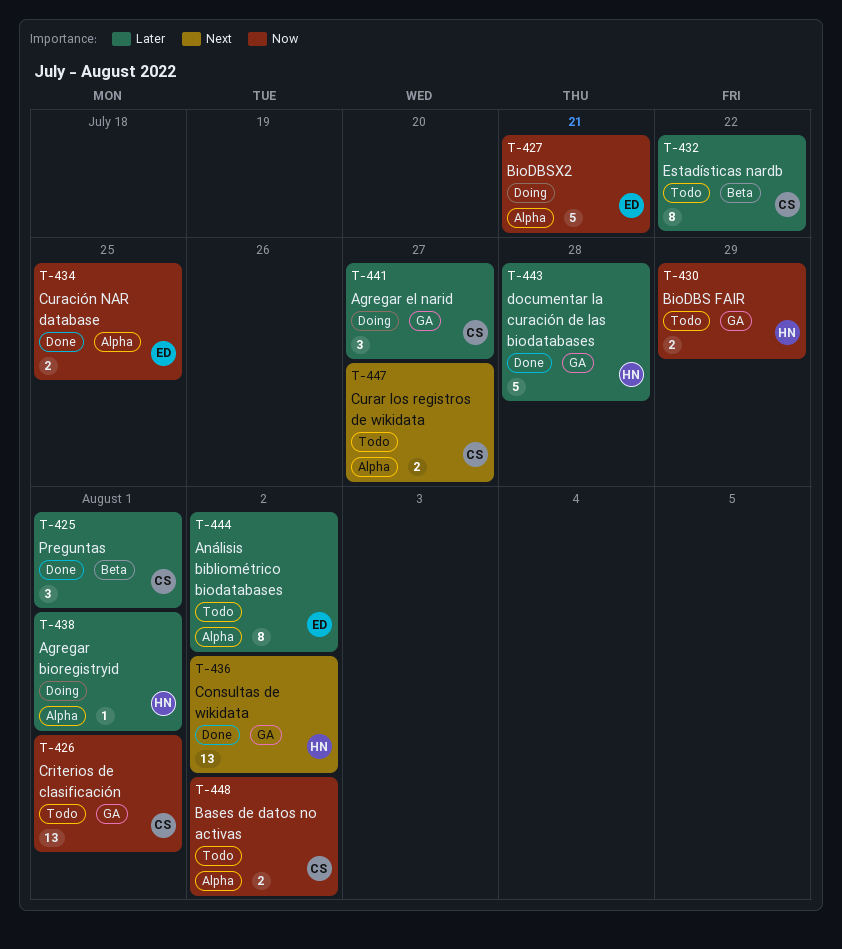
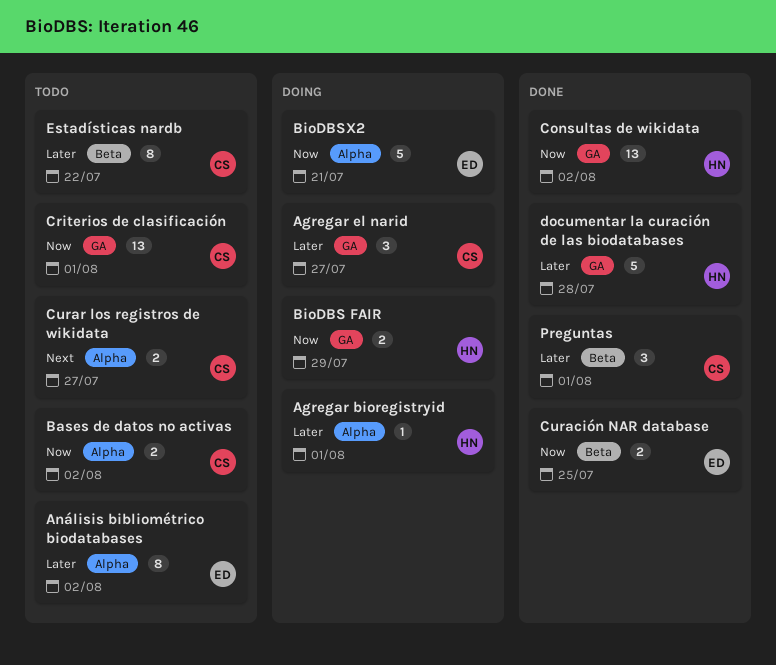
BioDBS FAIR, status: Todo -> Doing
Consultas de wikidata, priority: Next -> Now
Curación NAR database, label: Alpha -> Beta

